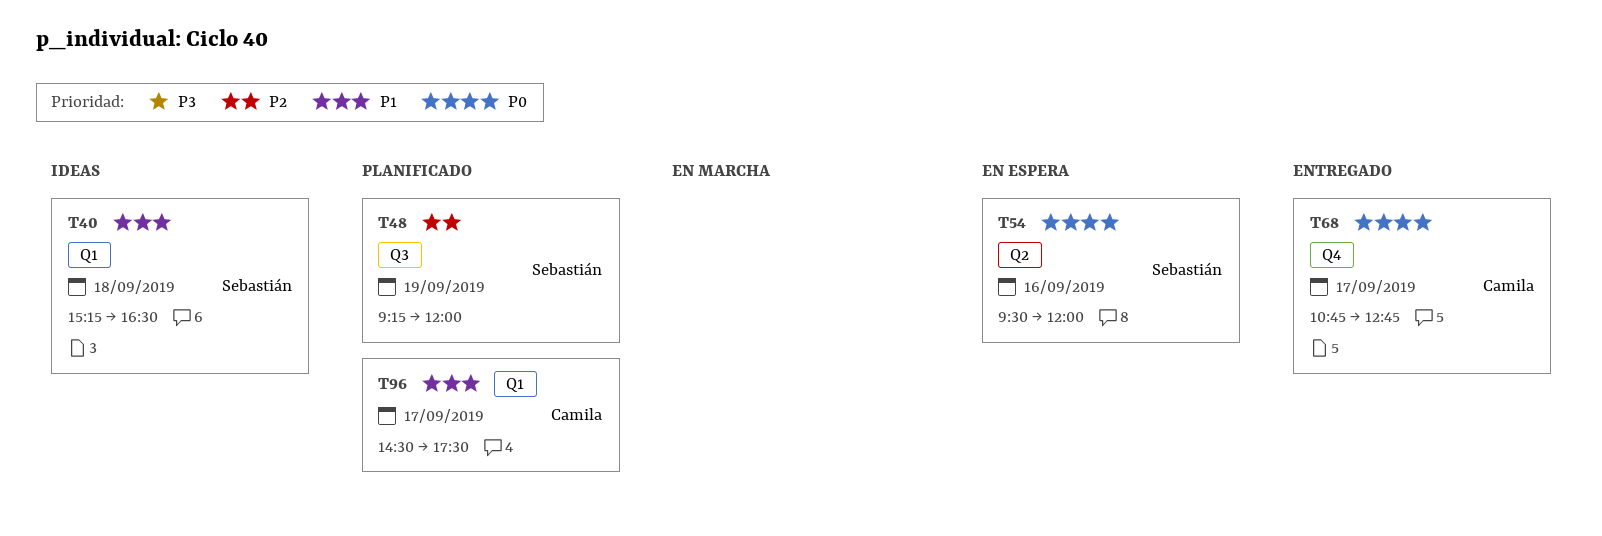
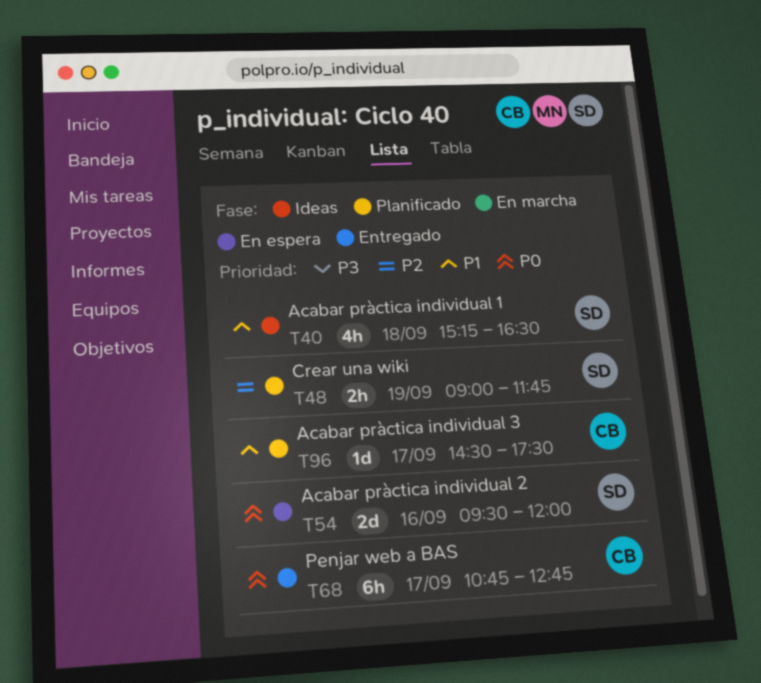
T48, begins: 09:15 -> 09:00
T48, ends: 12:00 -> 11:45

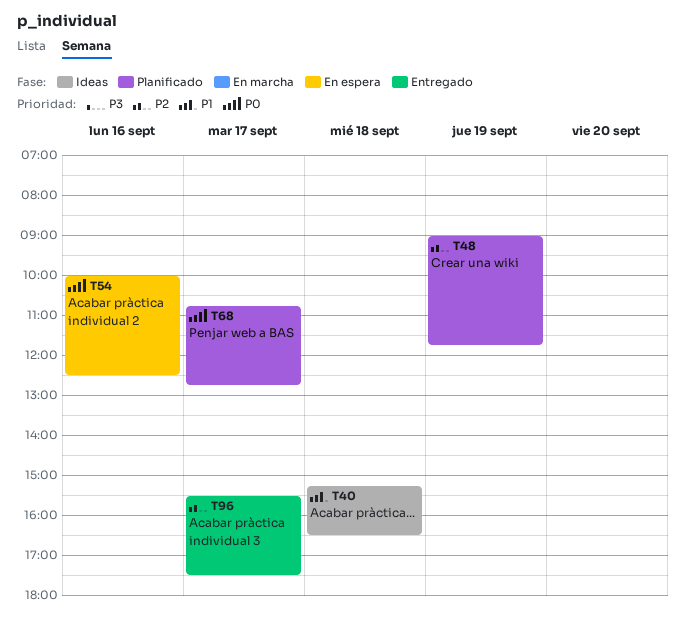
T54, begins: 09:30 -> 10:00
T54, ends: 12:00 -> 12:30
T68, status: Entregado -> Planificado
T96, status: Planificado -> Entregado
T96, priority: P1 -> P2
T96, begins: 14:30 -> 15:30

